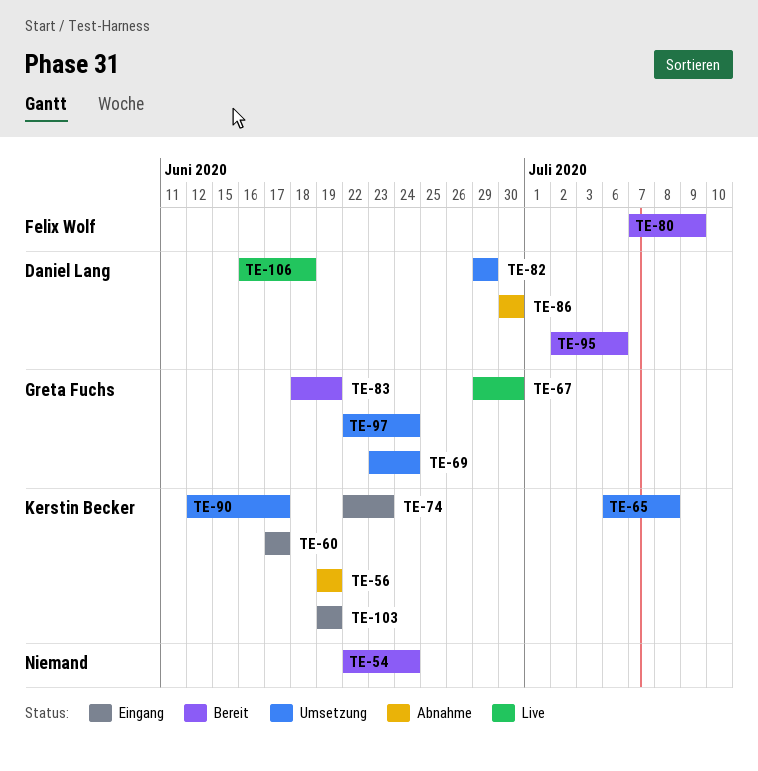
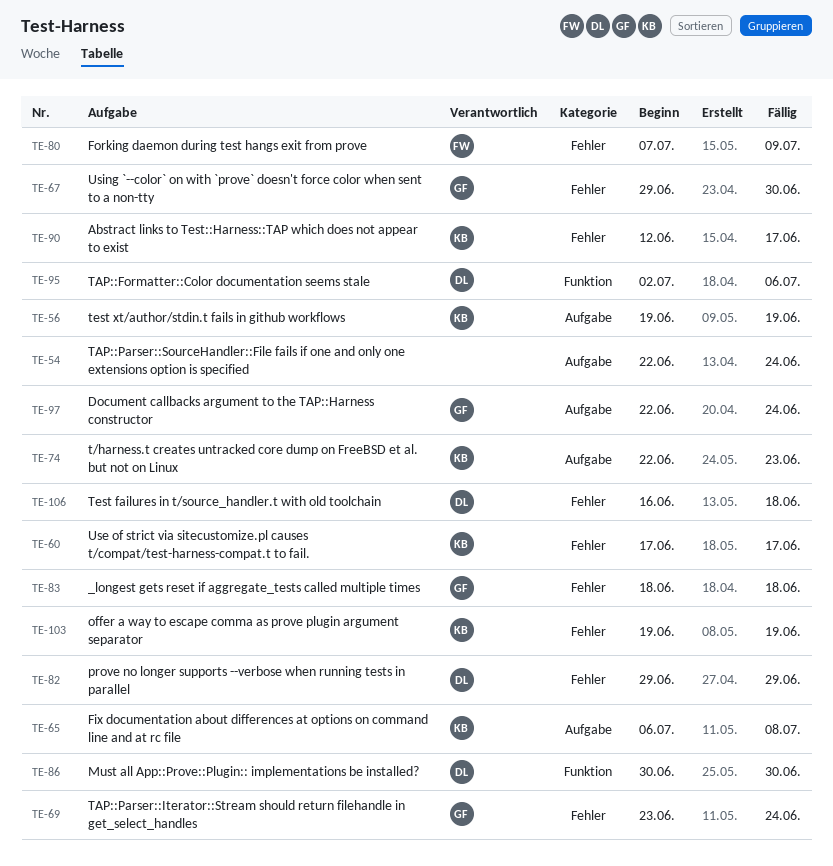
TE-83, due: Jun 19 -> Jun 18

